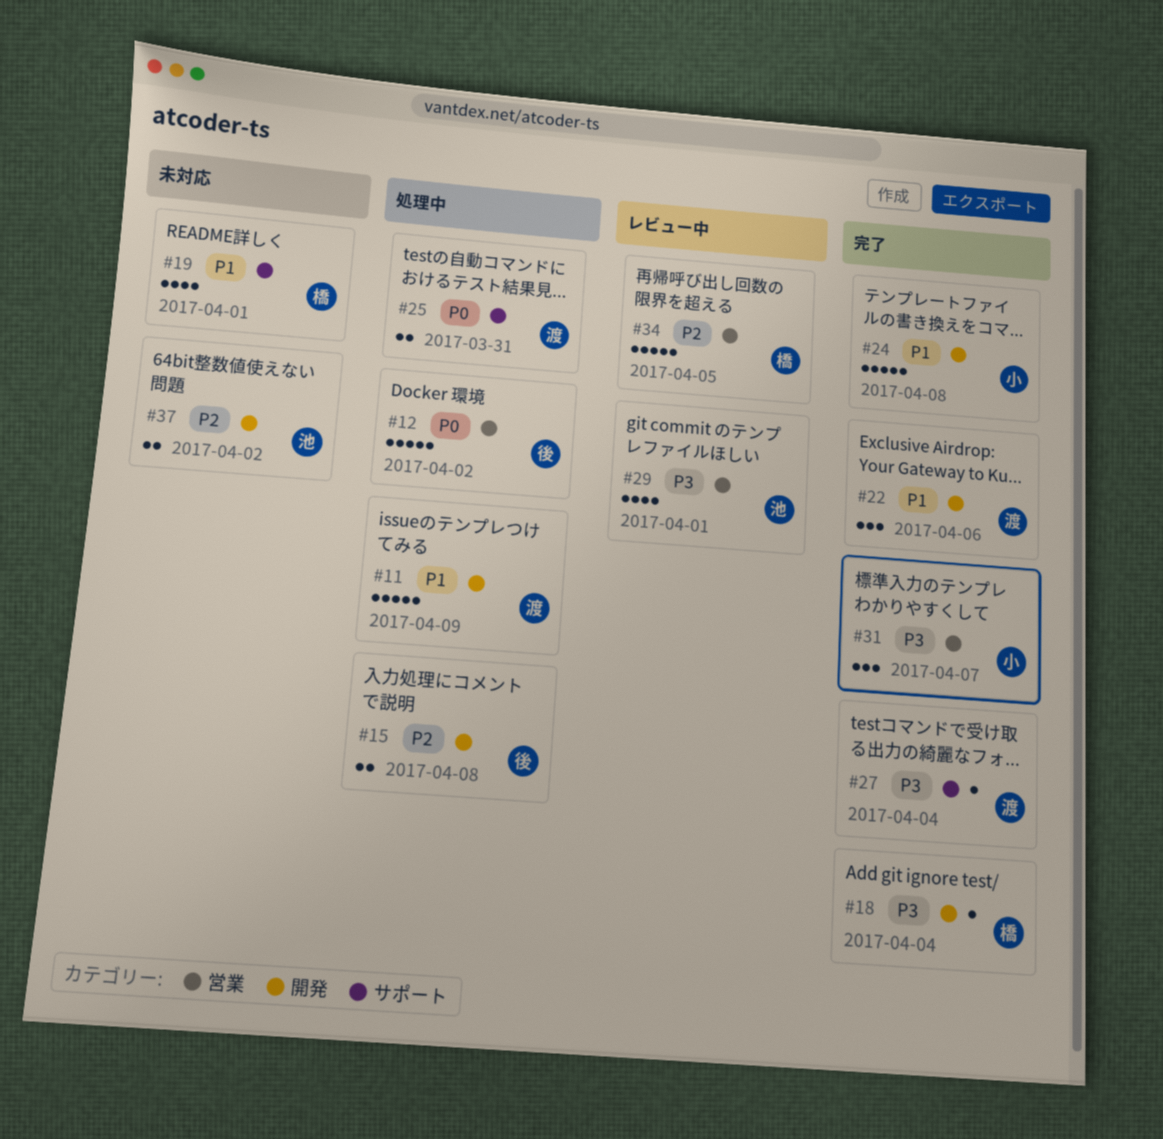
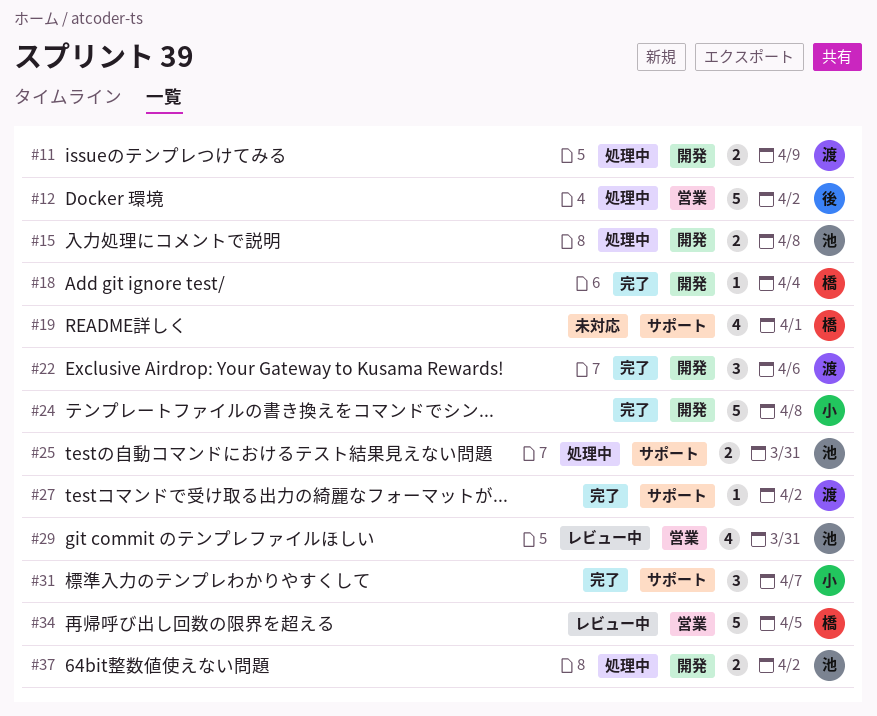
#11, estimate: 5 -> 2
#15, owner: 後 -> 池
#25, owner: 渡 -> 池
#27, due: Apr 4 -> Apr 2
#29, due: Apr 1 -> Mar 31
#31, label: 営業 -> サポート
#37, status: 未対応 -> 処理中

